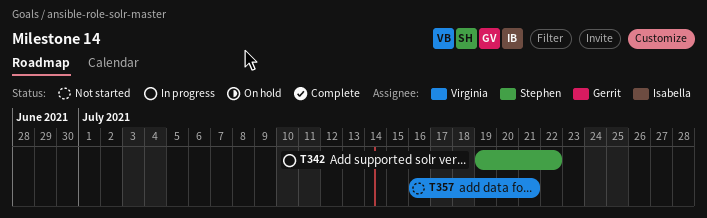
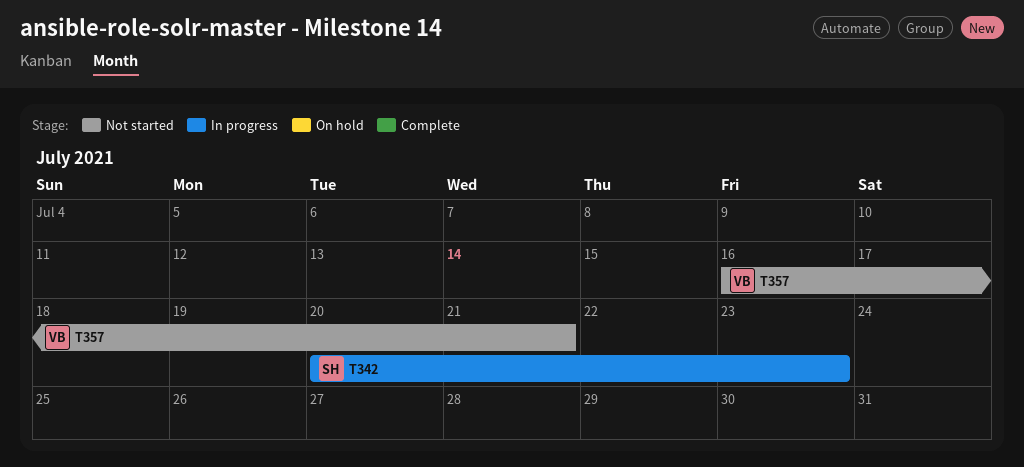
T342, start: Jul 19 -> Jul 20
T342, due: Jul 22 -> Jul 23

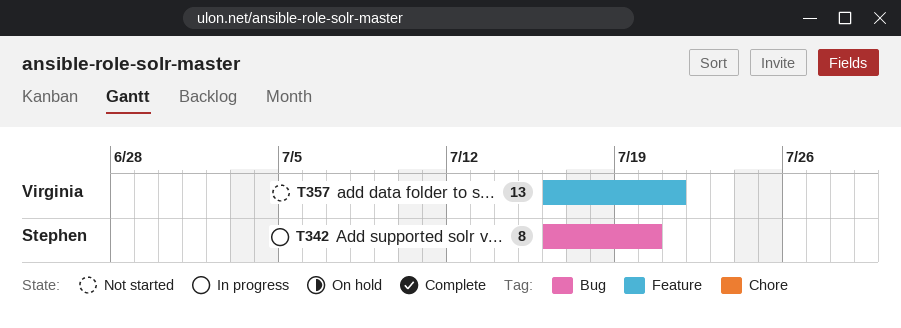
T342, start: Jul 20 -> Jul 16
T342, due: Jul 23 -> Jul 20

